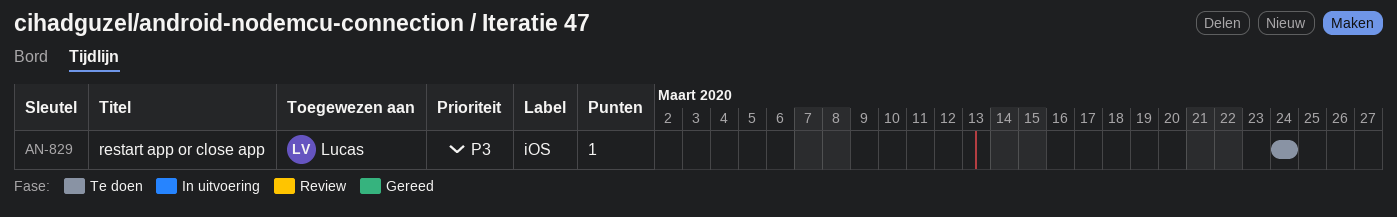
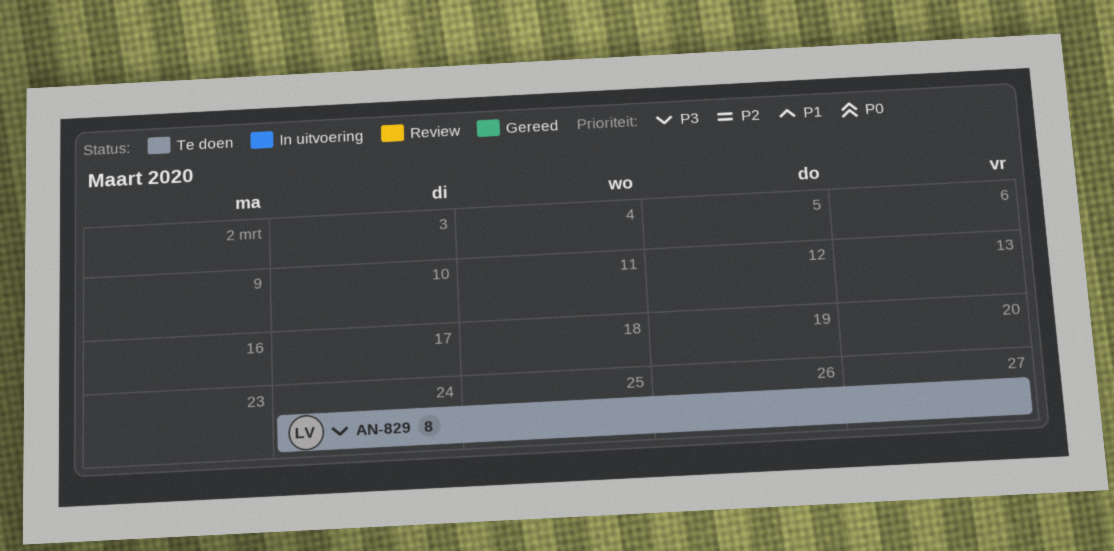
AN-829, estimate: 1 -> 8
AN-829, due: Mar 24 -> Mar 27

